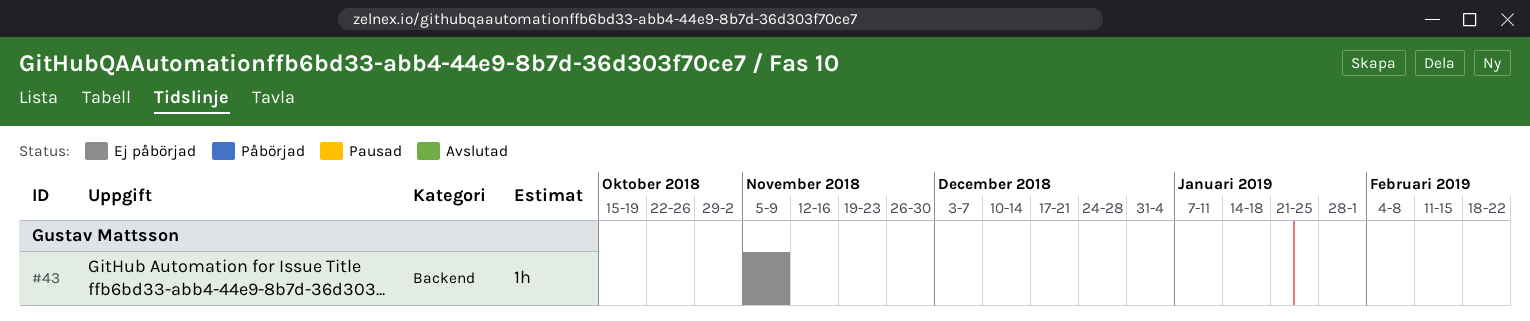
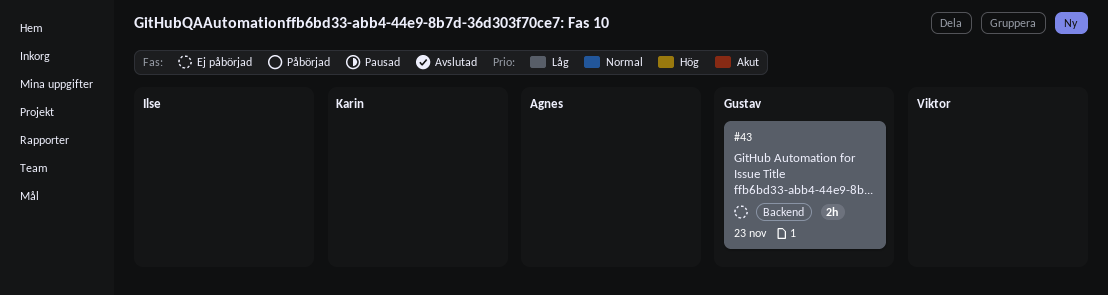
#43, estimate: 1h -> 2h
#43, due: Nov 9 -> Nov 23

